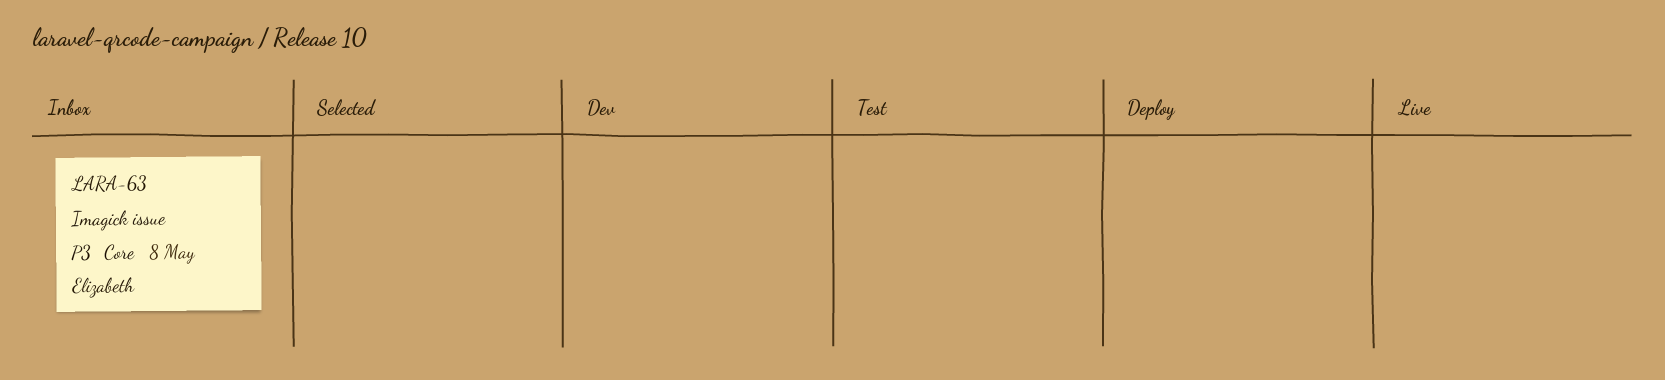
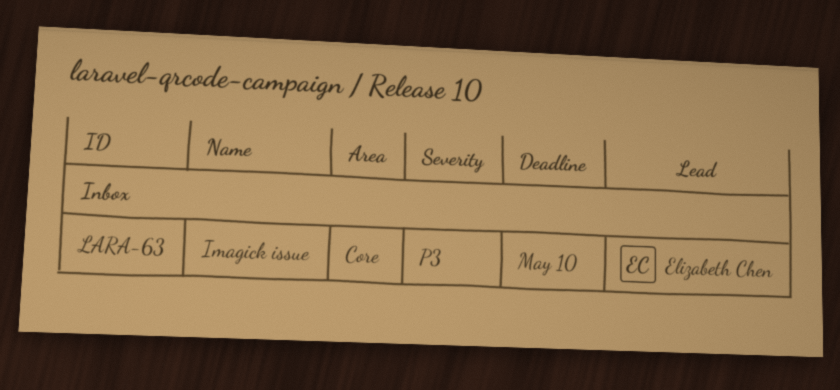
LARA-63, due: May 8 -> May 10

